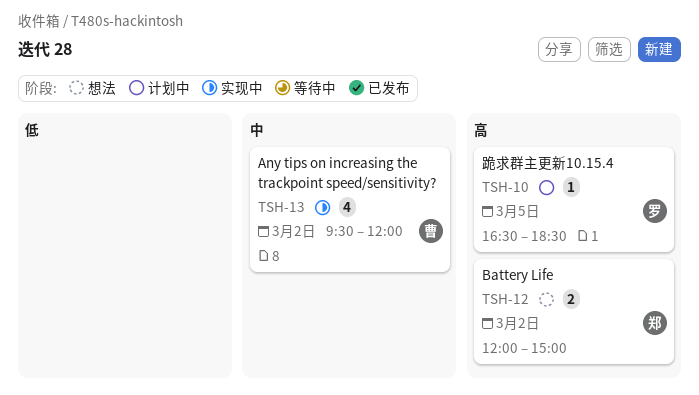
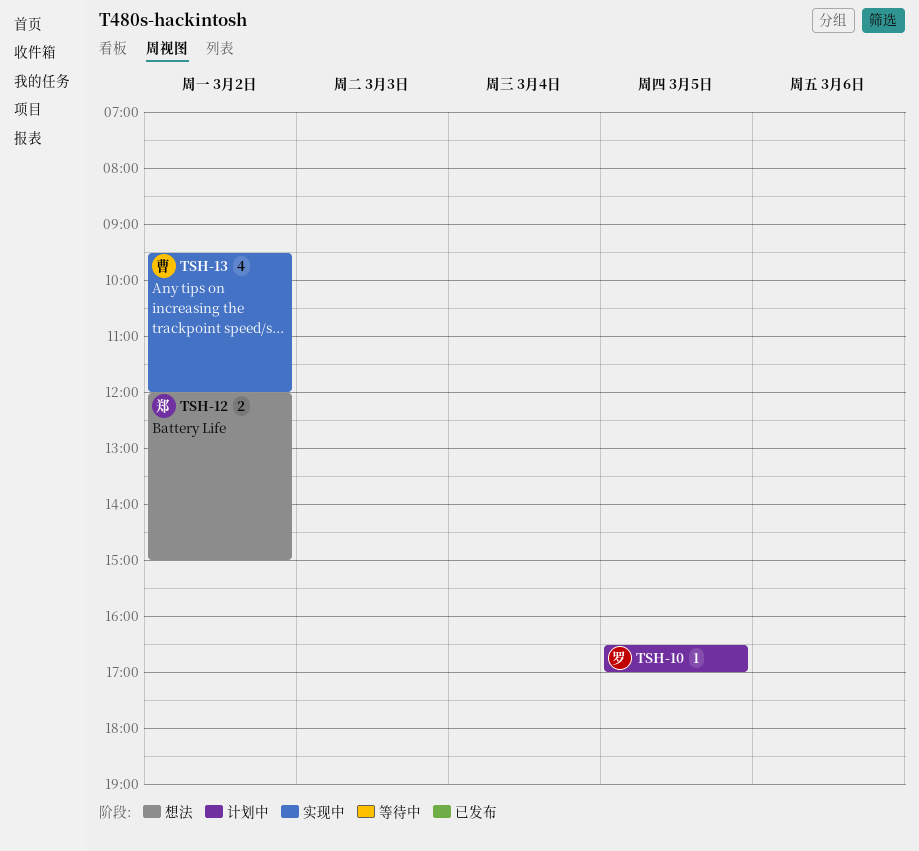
TSH-10, ends: 18:30 -> 17:00

